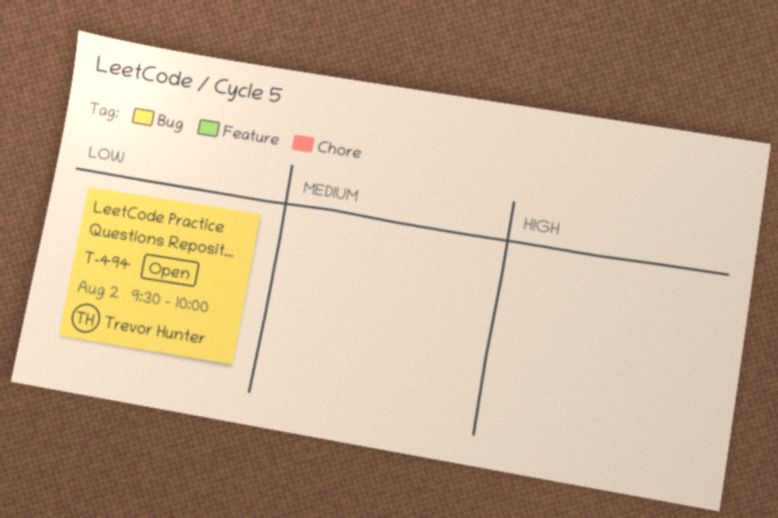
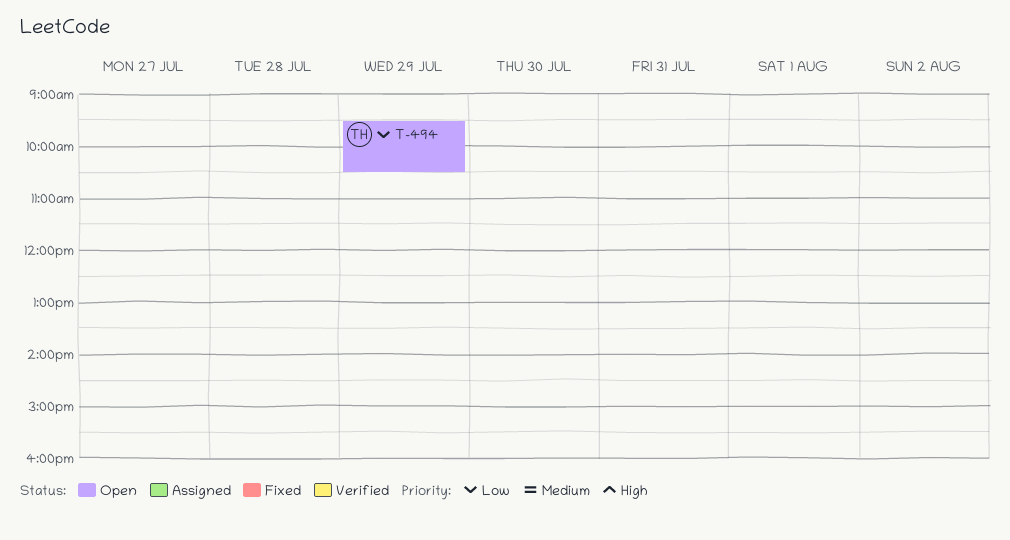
T-494, day: Aug 2 -> Jul 29
T-494, ends: 10:00 -> 10:30

